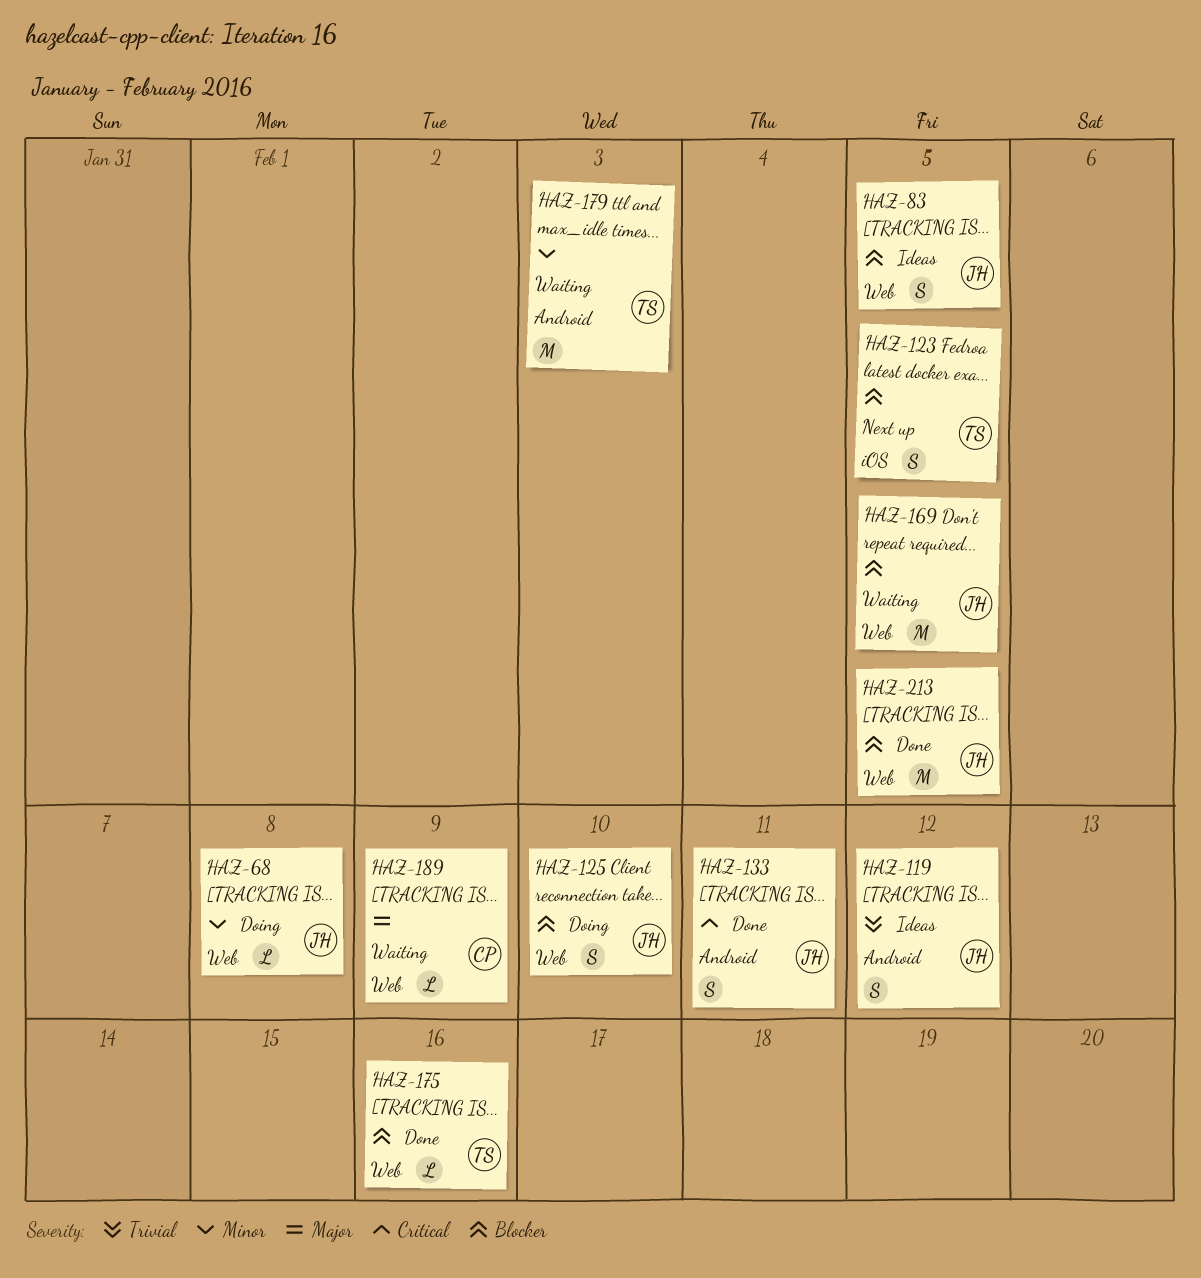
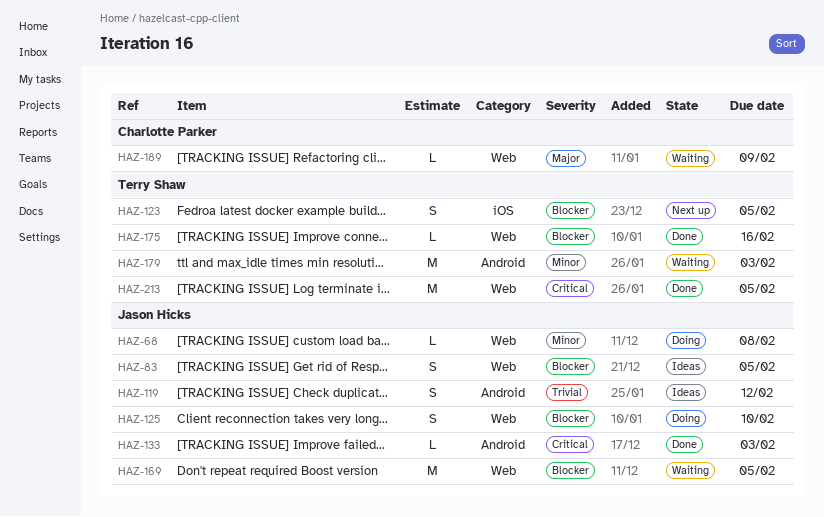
HAZ-133, estimate: S -> L
HAZ-133, due: Feb 11 -> Feb 3
HAZ-213, owner: Jason Hicks -> Terry Shaw
HAZ-213, priority: Blocker -> Critical

